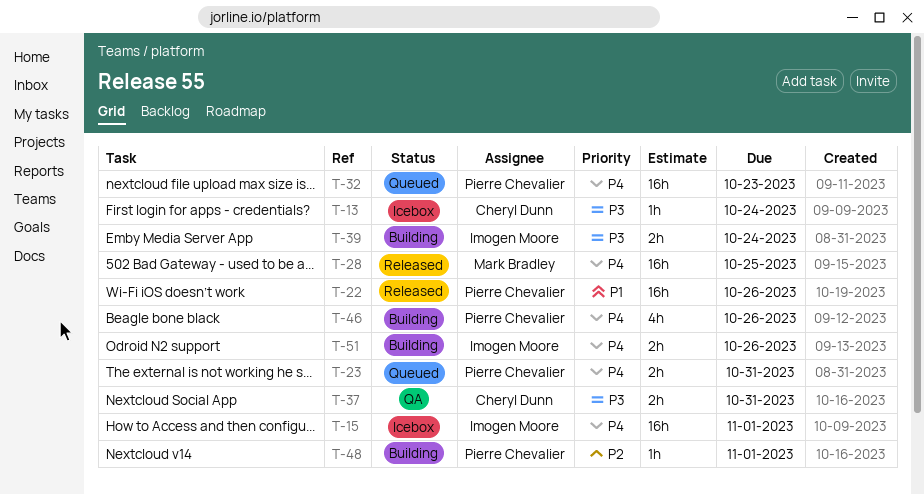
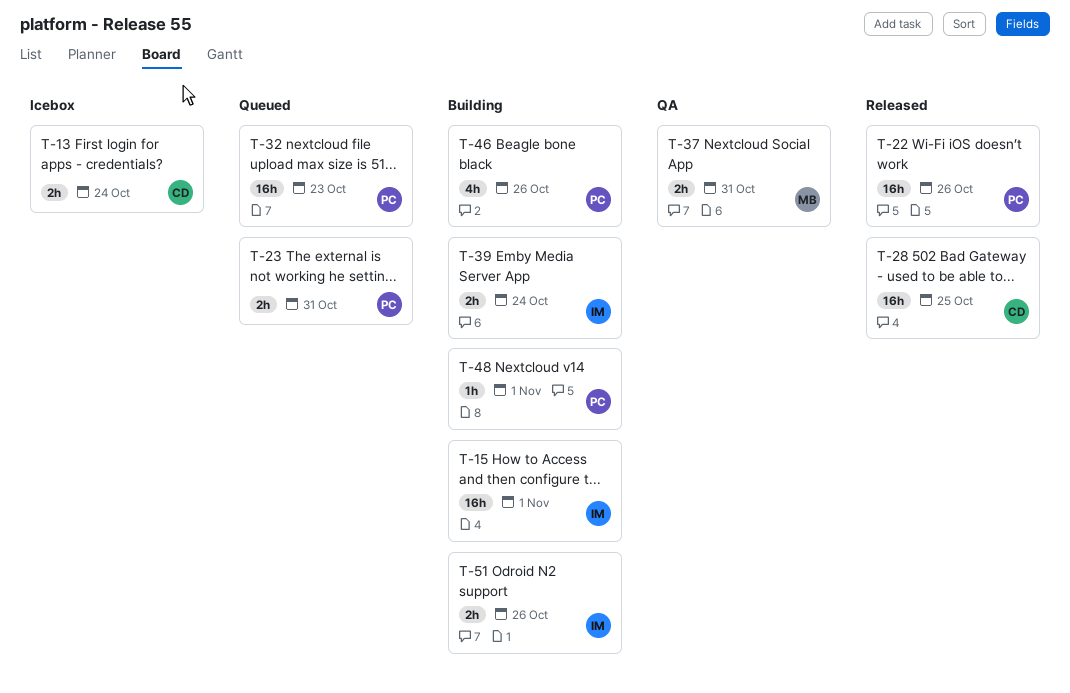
T-13, estimate: 1h -> 2h
T-15, status: Icebox -> Building
T-28, owner: Mark Bradley -> Cheryl Dunn
T-37, owner: Cheryl Dunn -> Mark Bradley

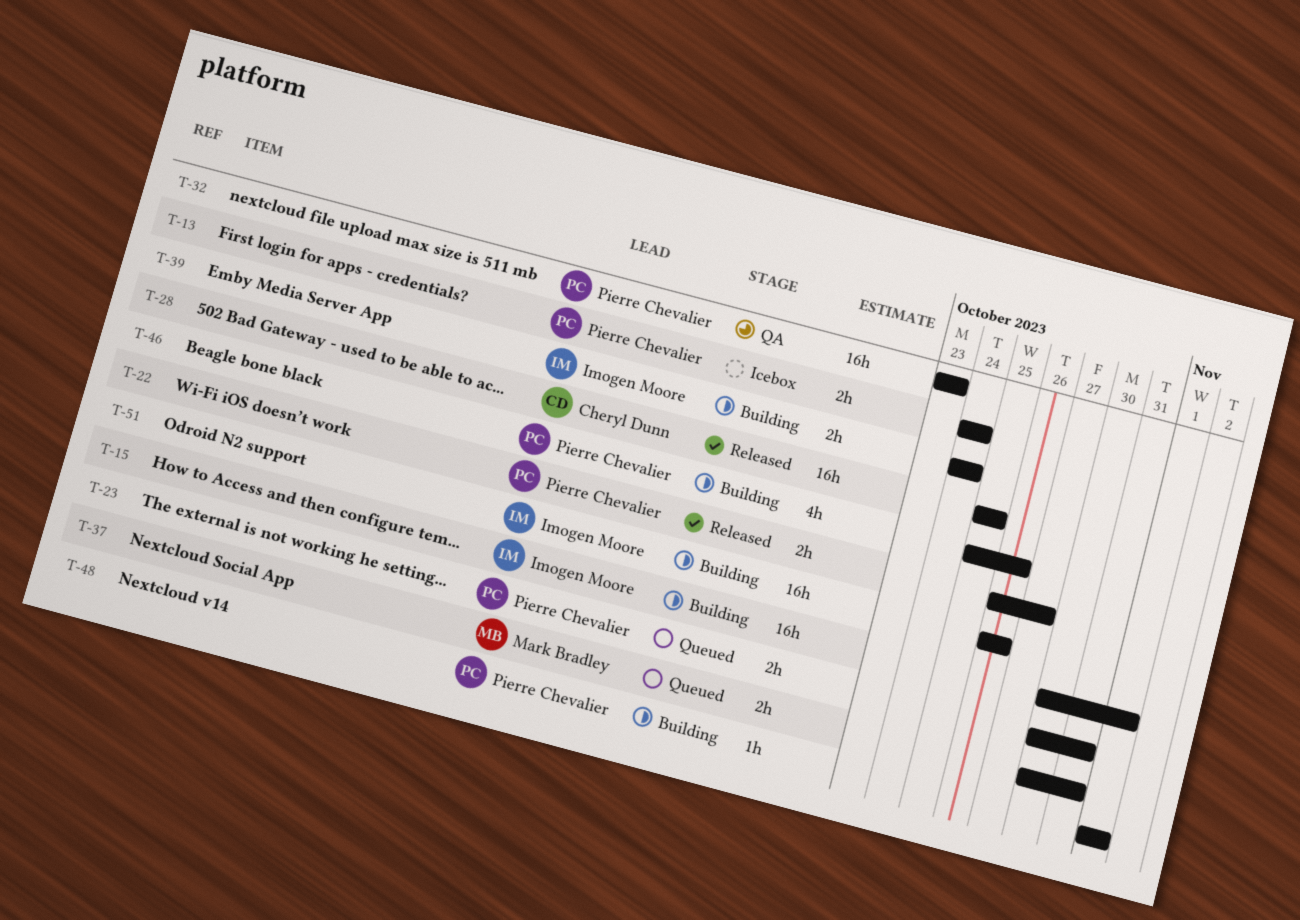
T-13, owner: Cheryl Dunn -> Pierre Chevalier
T-22, estimate: 16h -> 2h
T-22, due: Oct 26 -> Oct 27
T-32, status: Queued -> QA
T-37, status: QA -> Queued
T-51, estimate: 2h -> 16h

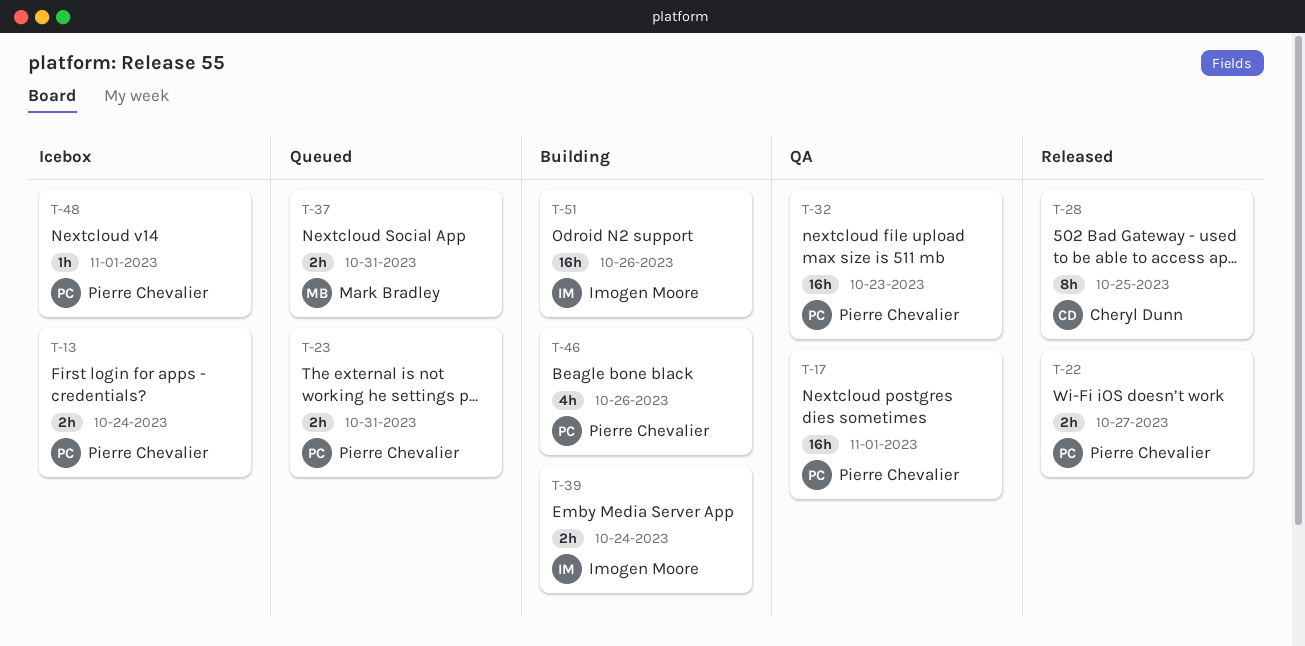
T-15: present -> none
T-17: none -> present
T-28, estimate: 16h -> 8h
T-48, status: Building -> Icebox

